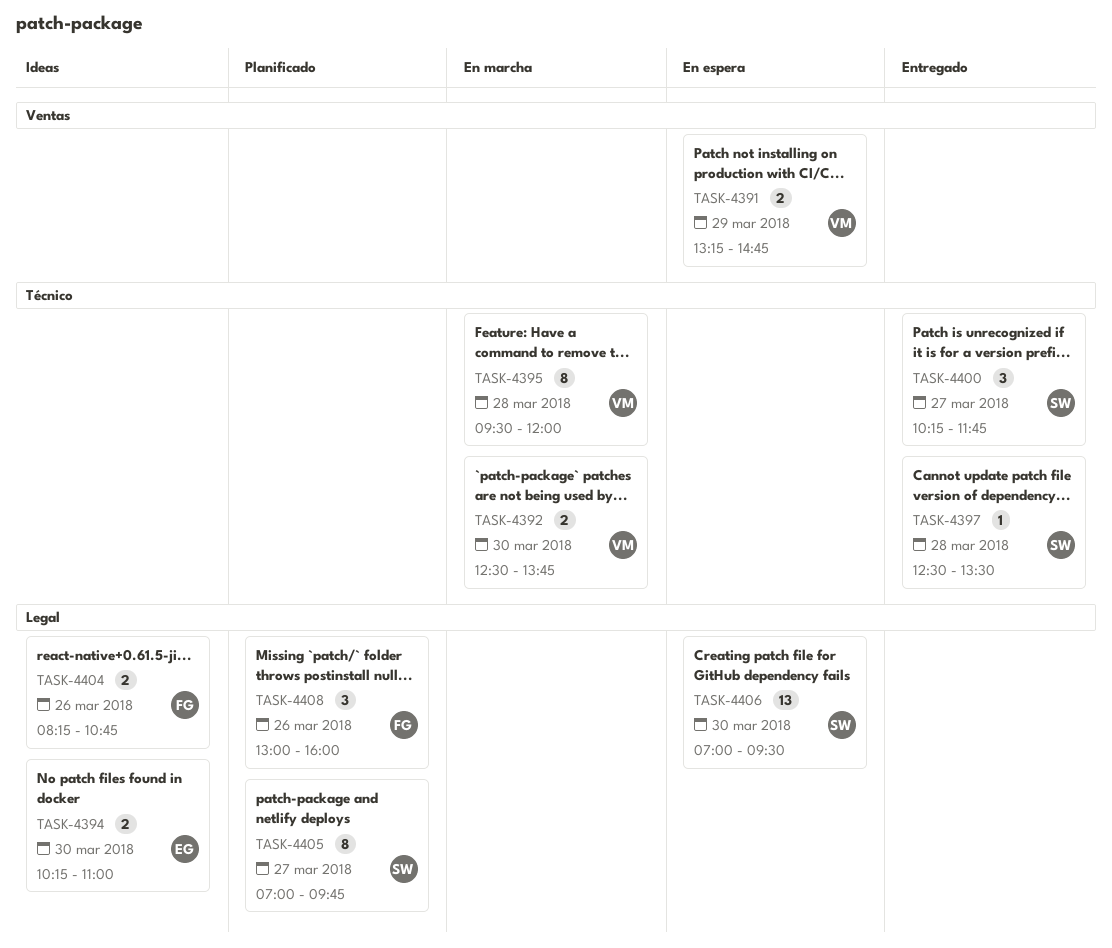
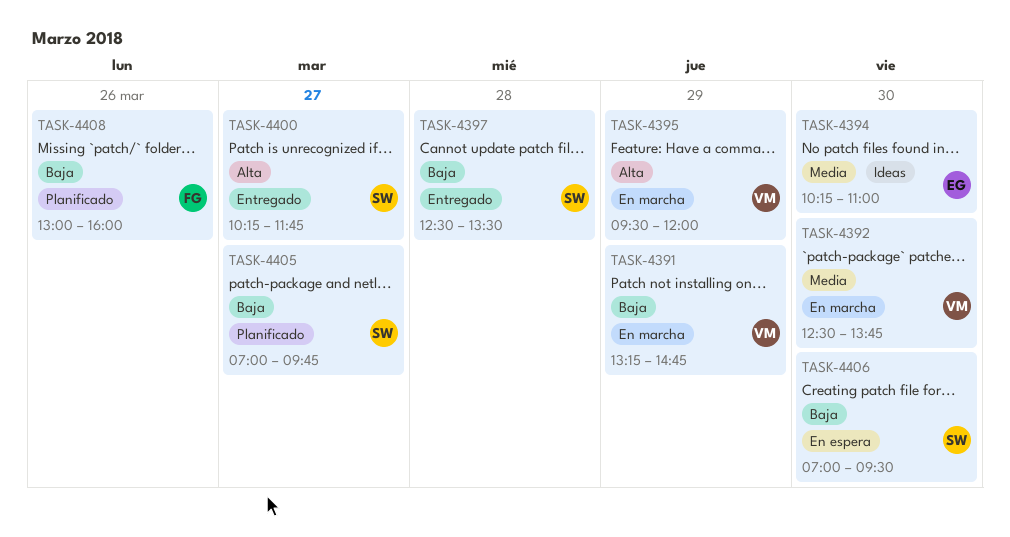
TASK-4391, status: En espera -> En marcha
TASK-4395, day: Mar 28 -> Mar 29
TASK-4404: present -> none

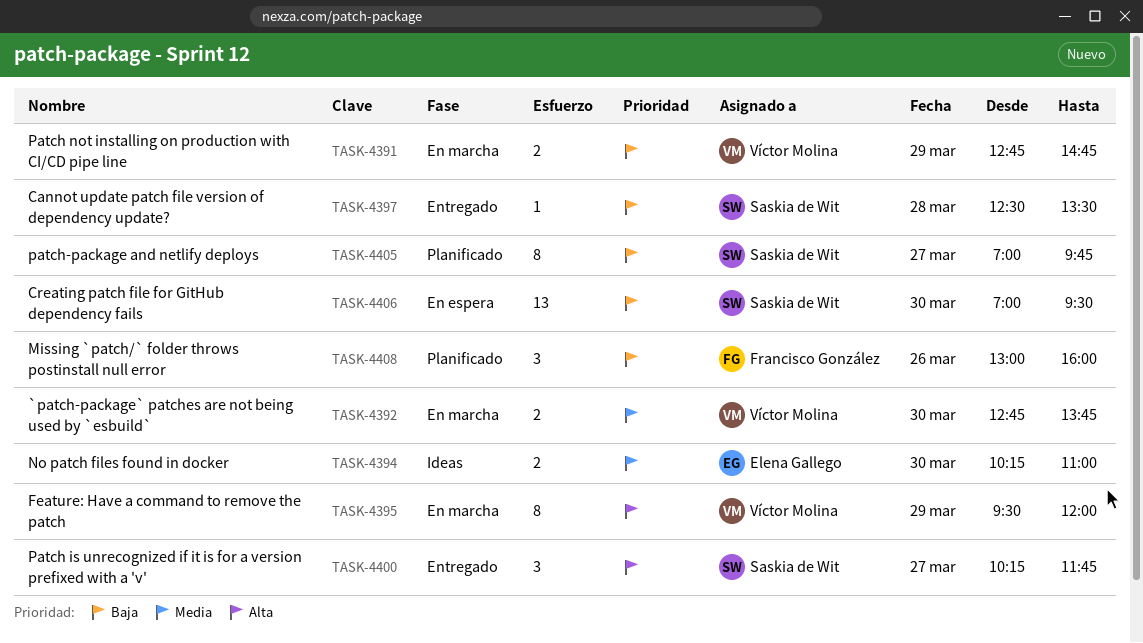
TASK-4391, begins: 13:15 -> 12:45
TASK-4392, begins: 12:30 -> 12:45

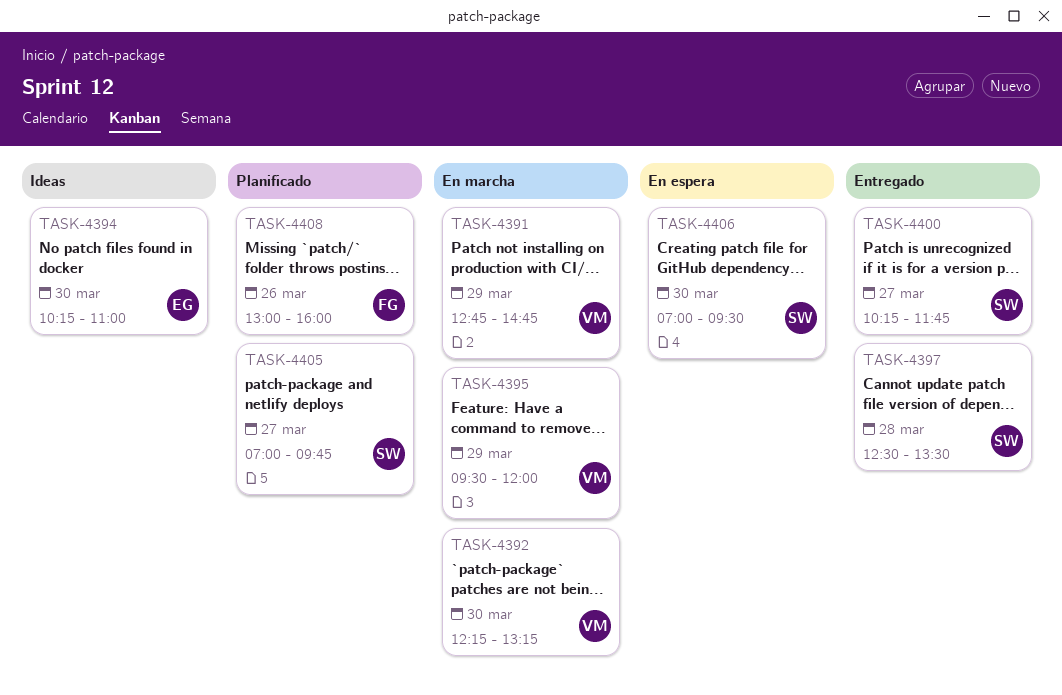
TASK-4392, begins: 12:45 -> 12:15
TASK-4392, ends: 13:45 -> 13:15

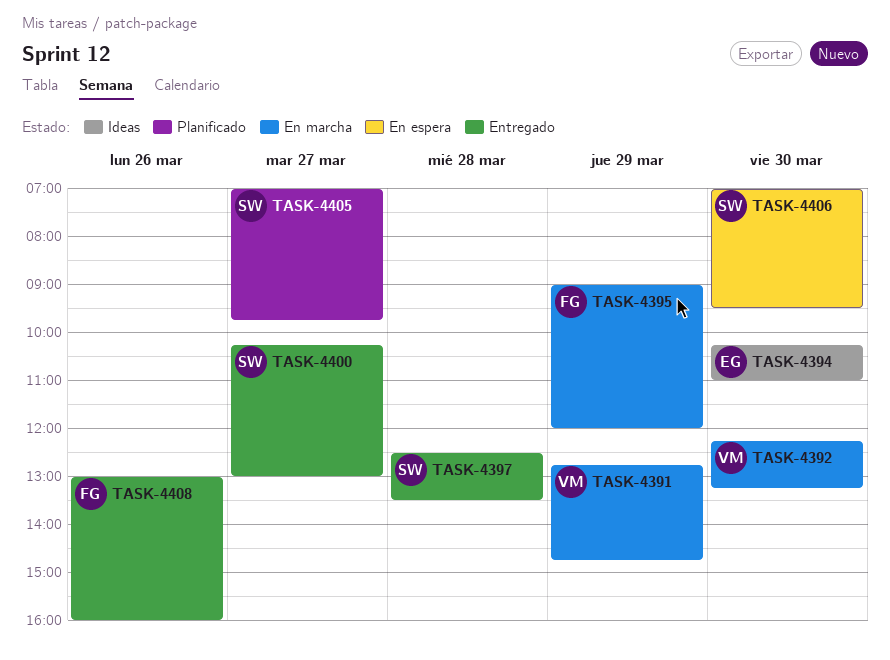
TASK-4395, owner: VM -> FG
TASK-4395, begins: 09:30 -> 09:00
TASK-4400, ends: 11:45 -> 13:00
TASK-4408, status: Planificado -> Entregado

